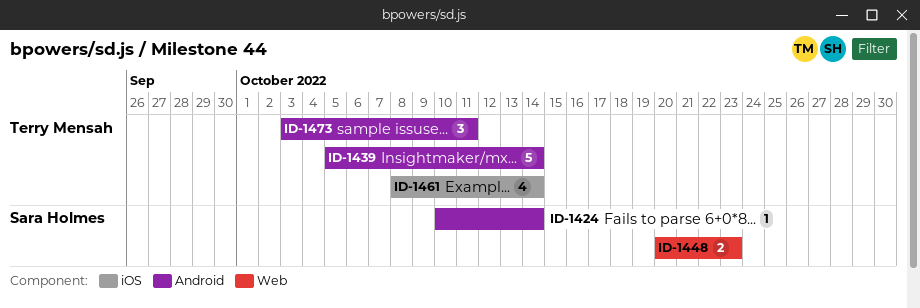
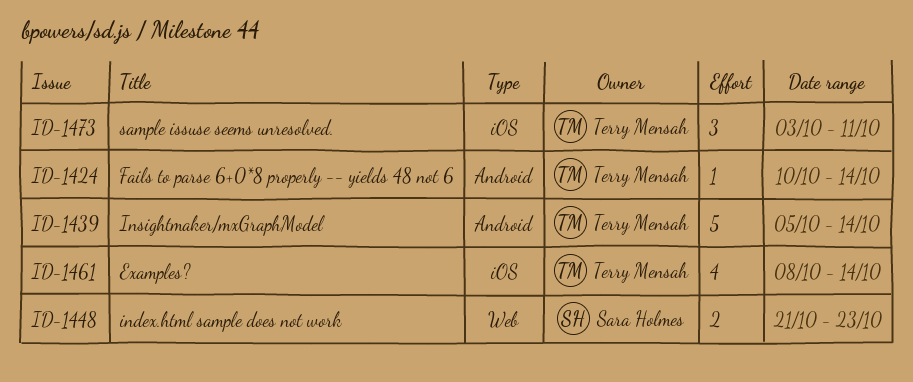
ID-1424, owner: Sara Holmes -> Terry Mensah
ID-1448, start: Oct 20 -> Oct 21
ID-1473, label: Android -> iOS

